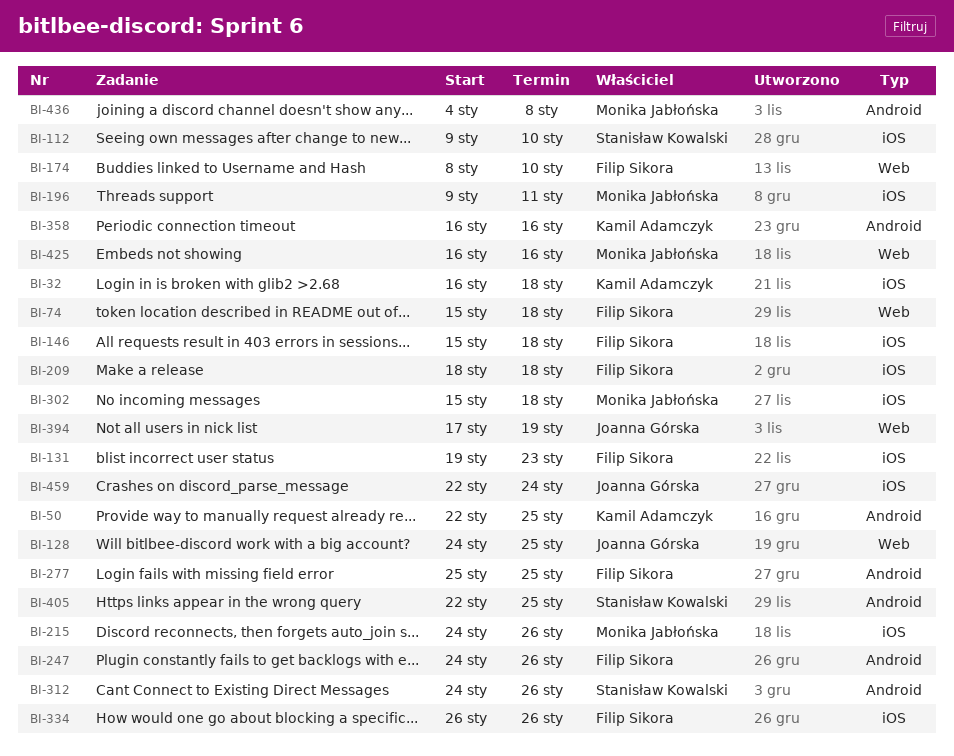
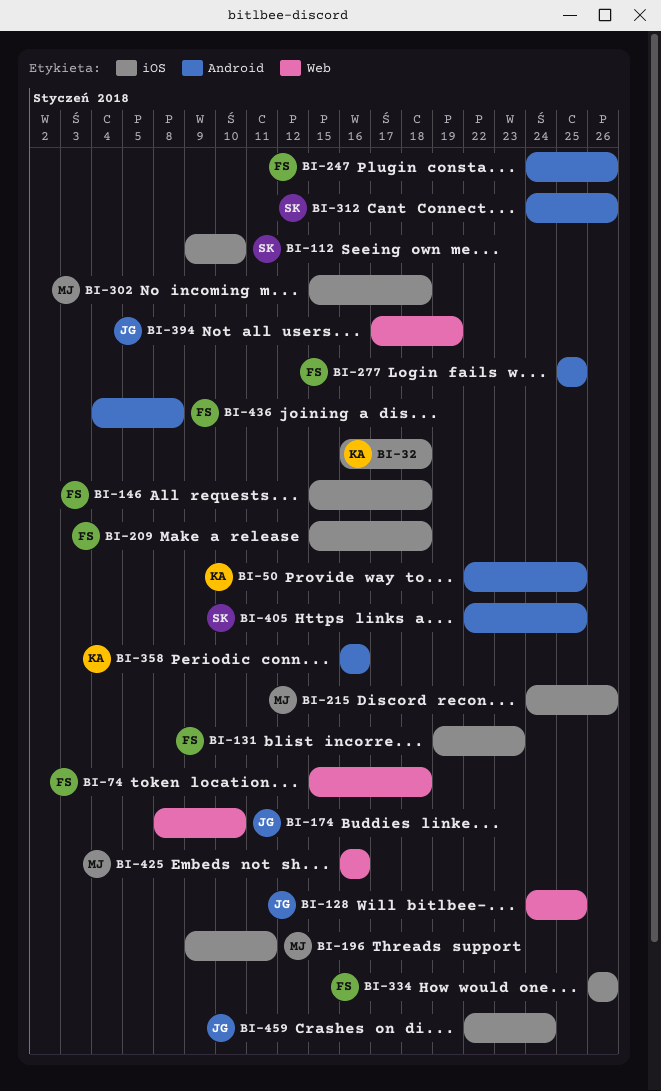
BI-174, owner: Filip Sikora -> Joanna Górska
BI-209, start: Jan 18 -> Jan 15
BI-436, owner: Monika Jabłońska -> Filip Sikora

